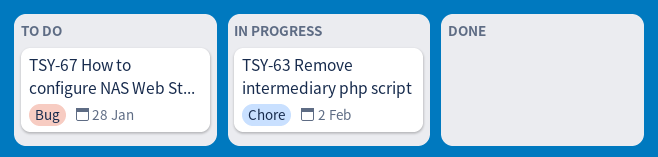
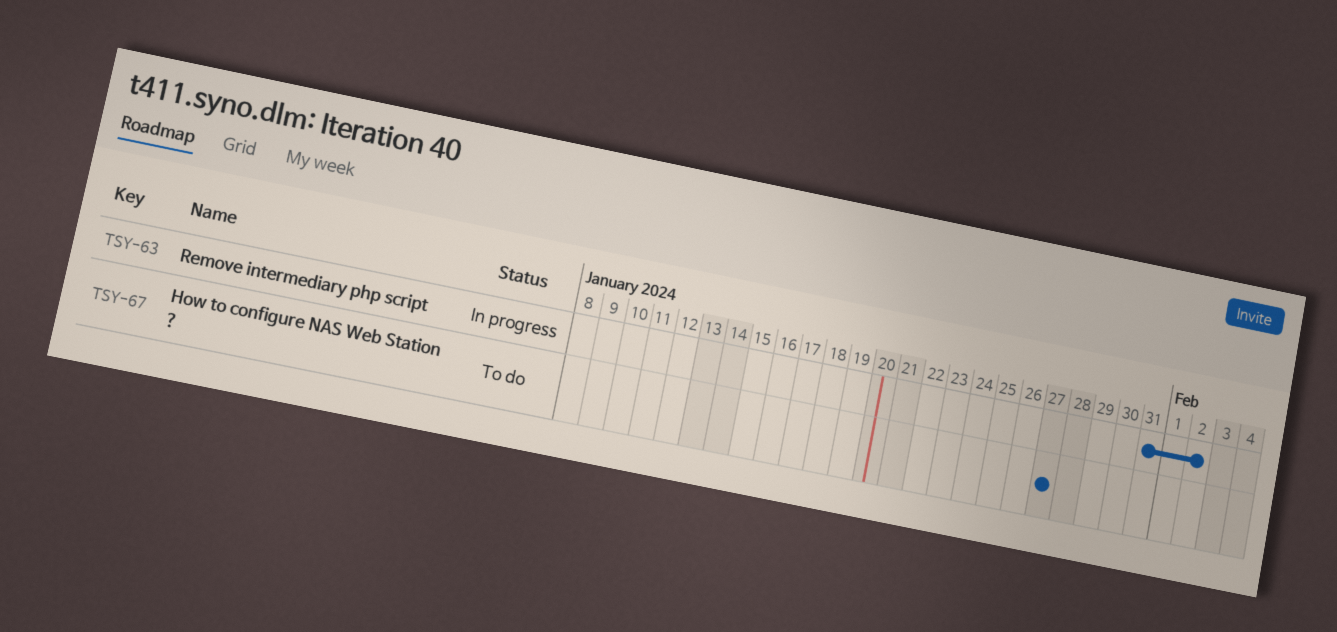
TSY-67, due: Jan 28 -> Jan 27

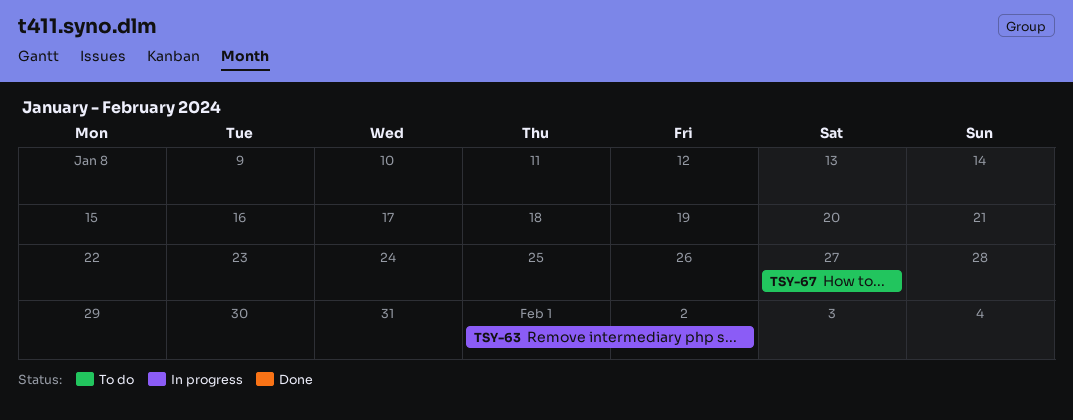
TSY-63, start: Jan 31 -> Feb 1

